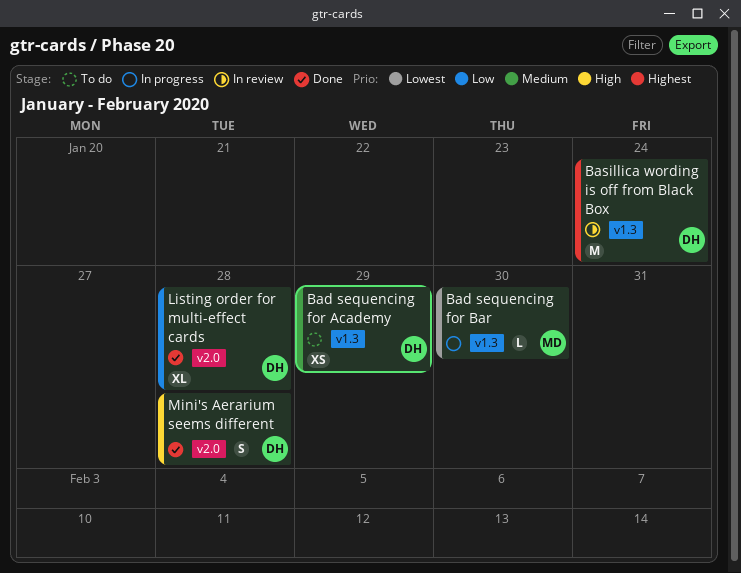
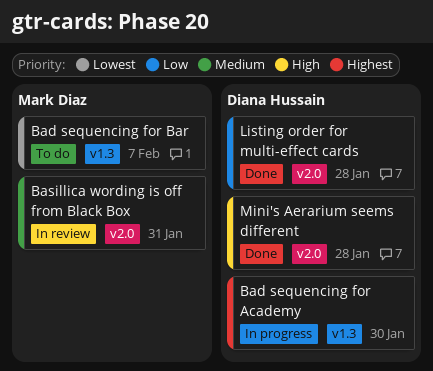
Bad sequencing for Academy, status: To do -> In progress
Bad sequencing for Academy, priority: Medium -> Highest
Bad sequencing for Academy, due: Jan 29 -> Jan 30
Bad sequencing for Bar, status: In progress -> To do
Bad sequencing for Bar, due: Jan 30 -> Feb 7
Basillica wording is off from Black Box, owner: Diana Hussain -> Mark Diaz
Basillica wording is off from Black Box, priority: Highest -> Medium
Basillica wording is off from Black Box, label: v1.3 -> v2.0
Basillica wording is off from Black Box, due: Jan 24 -> Jan 31

